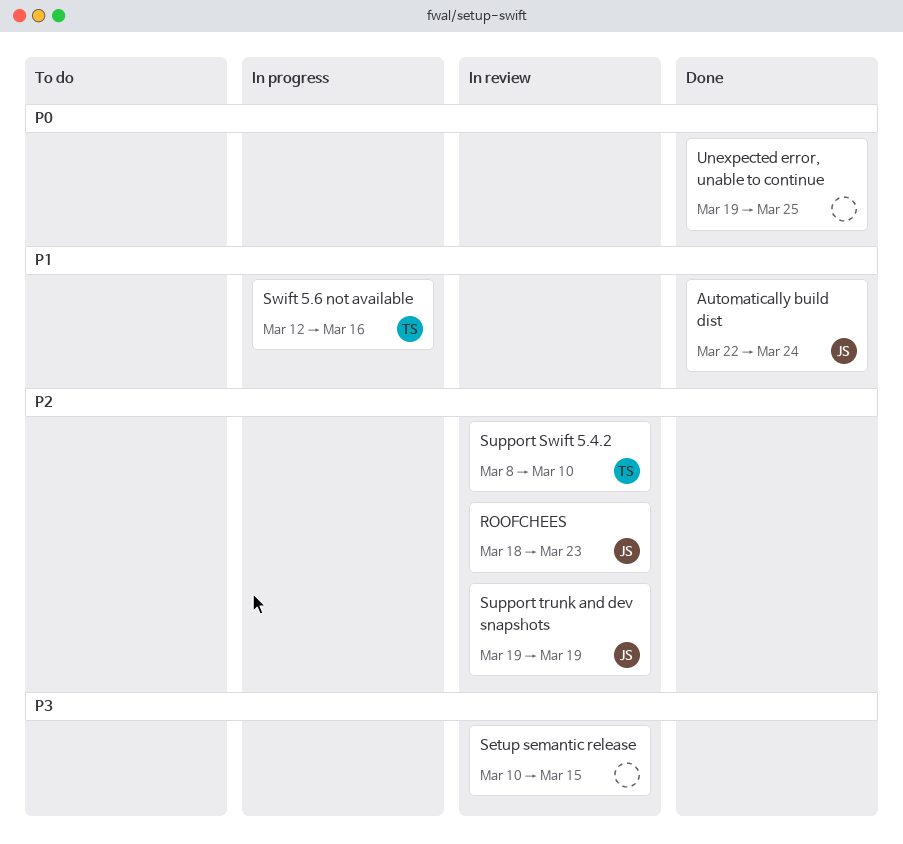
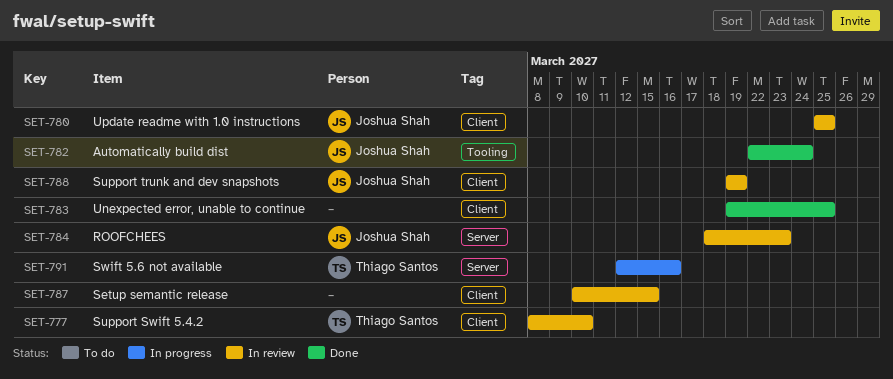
Update readme with 1.0 instructions: none -> present

